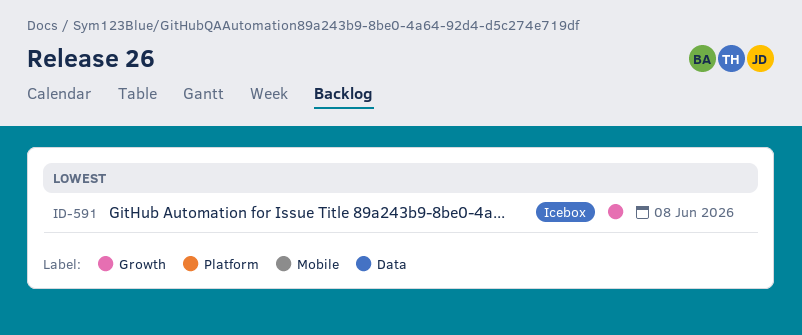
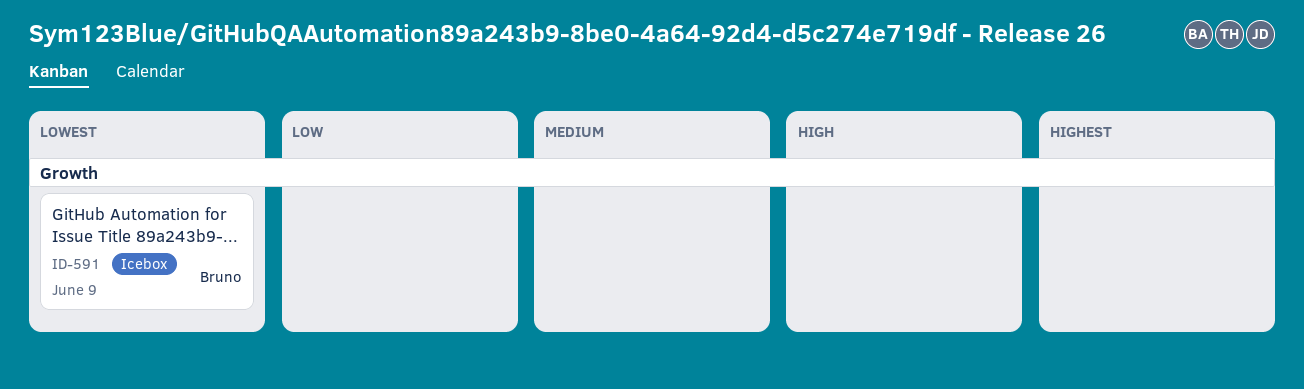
ID-591, due: Jun 8 -> Jun 9

